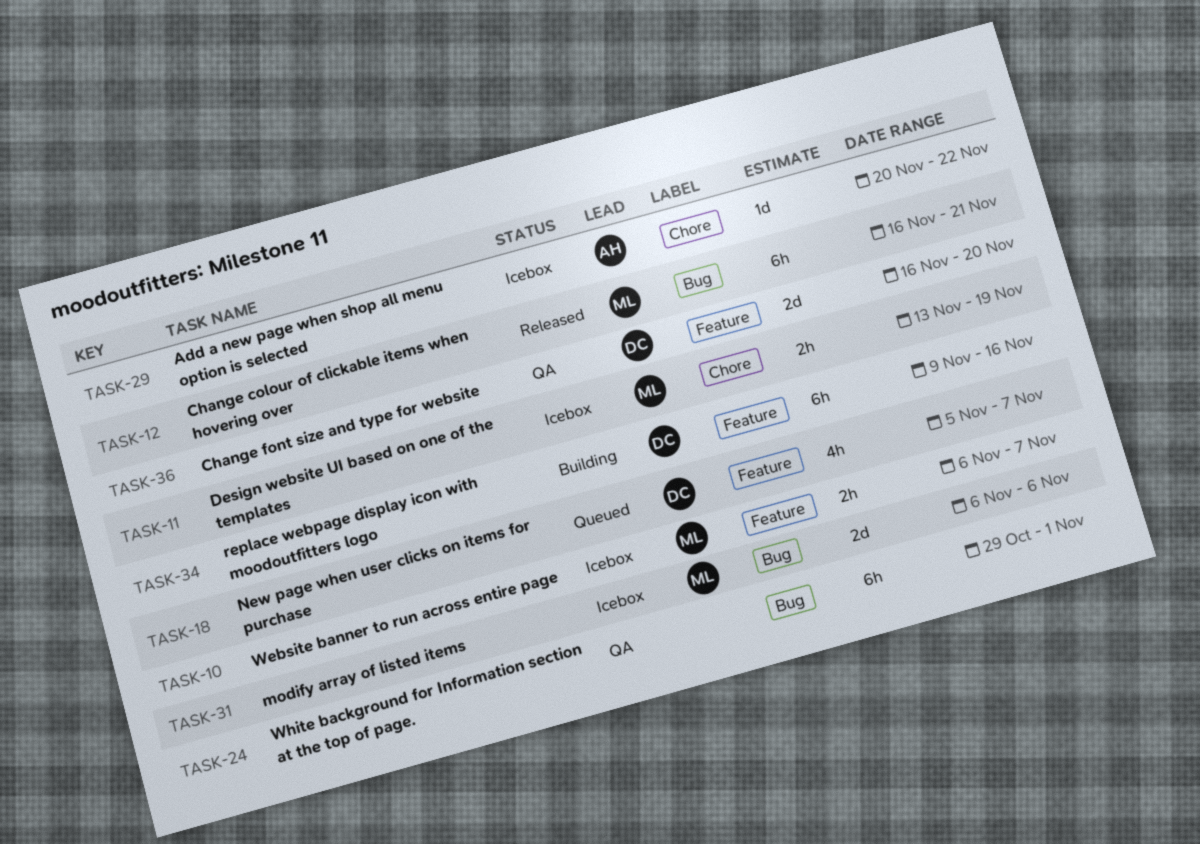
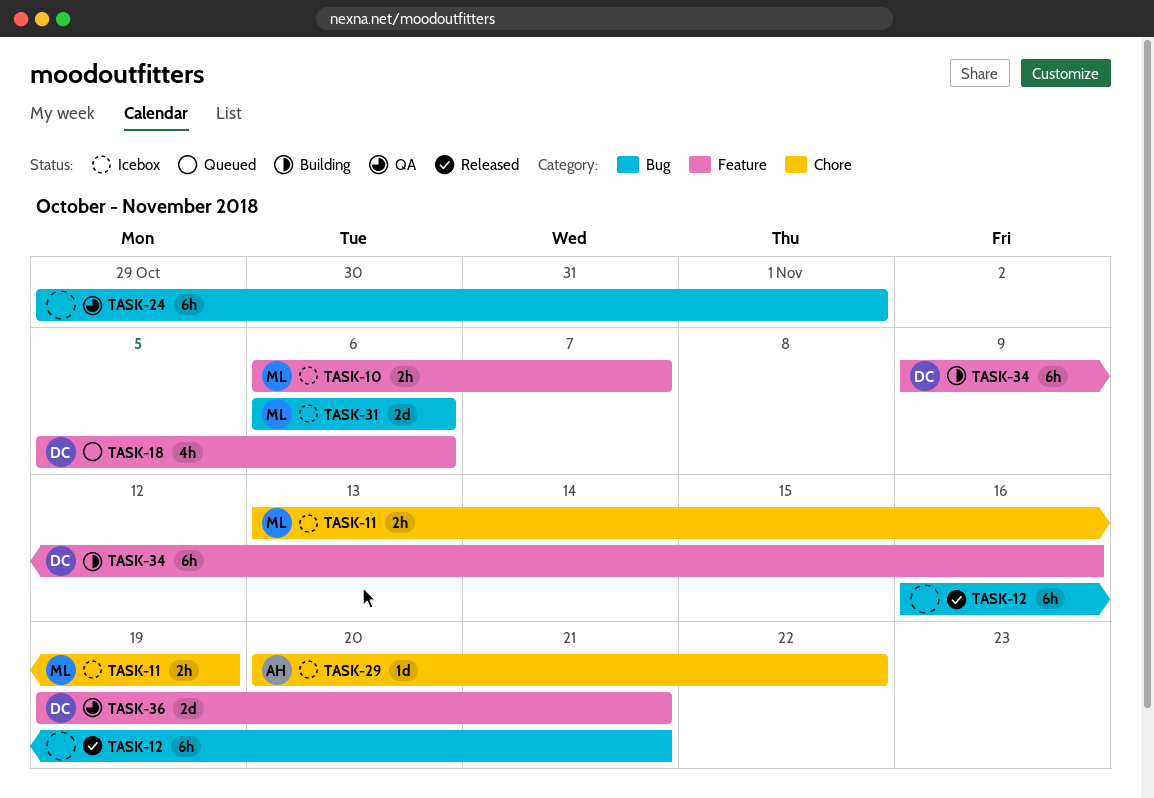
TASK-12, owner: ML -> none
TASK-18, due: Nov 7 -> Nov 6
TASK-36, start: Nov 16 -> Nov 19
TASK-36, due: Nov 20 -> Nov 21

